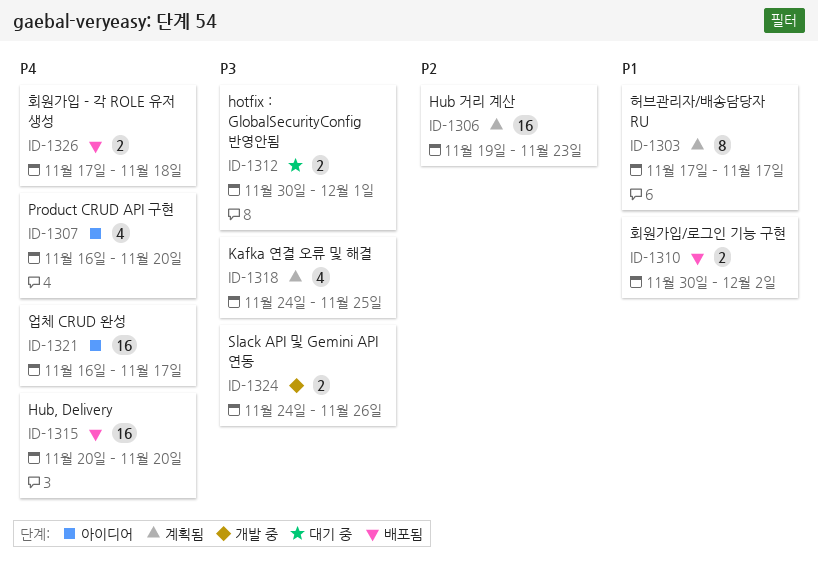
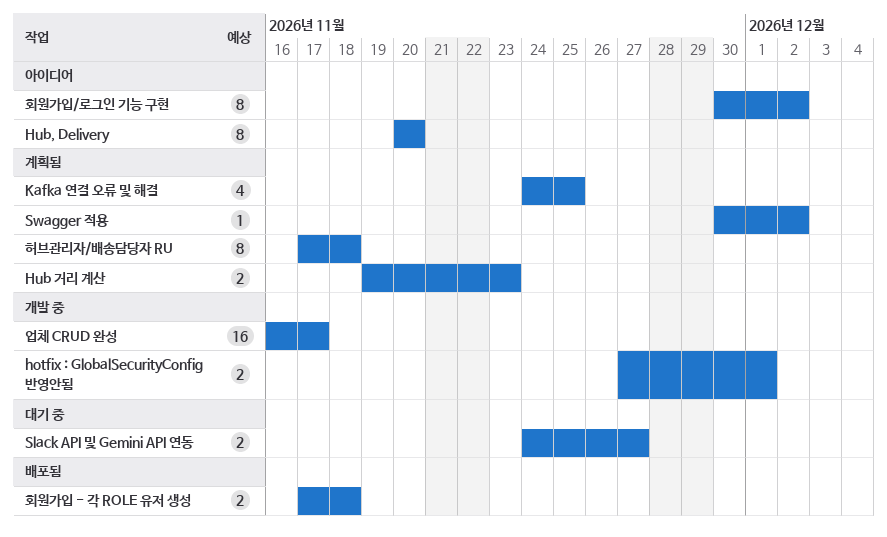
hotfix : GlobalSecurityConfig 반영안됨, status: 대기 중 -> 개발 중
hotfix : GlobalSecurityConfig 반영안됨, start: Nov 30 -> Nov 27
Hub 거리 계산, estimate: 16 -> 2
Hub, Delivery, status: 배포됨 -> 아이디어
Hub, Delivery, estimate: 16 -> 8
Product CRUD API 구현: present -> none
Slack API 및 Gemini API 연동, status: 개발 중 -> 대기 중
Slack API 및 Gemini API 연동, due: Nov 26 -> Nov 27
Swagger 적용: none -> present
업체 CRUD 완성, status: 아이디어 -> 개발 중
허브관리자/배송담당자 RU, due: Nov 17 -> Nov 18
회원가입/로그인 기능 구현, status: 배포됨 -> 아이디어
회원가입/로그인 기능 구현, estimate: 2 -> 8

